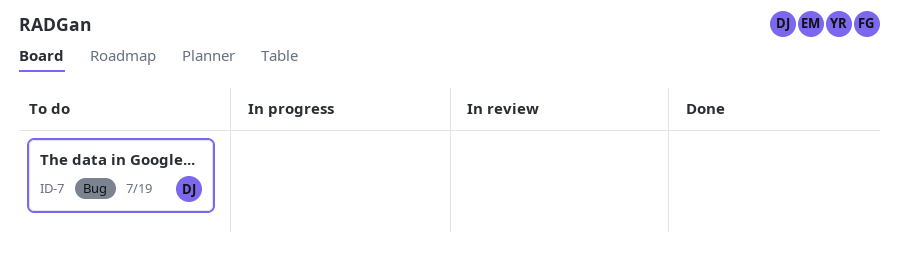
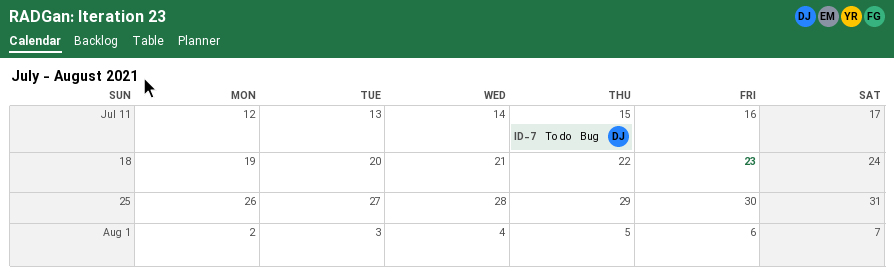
ID-7, due: Jul 19 -> Jul 15

